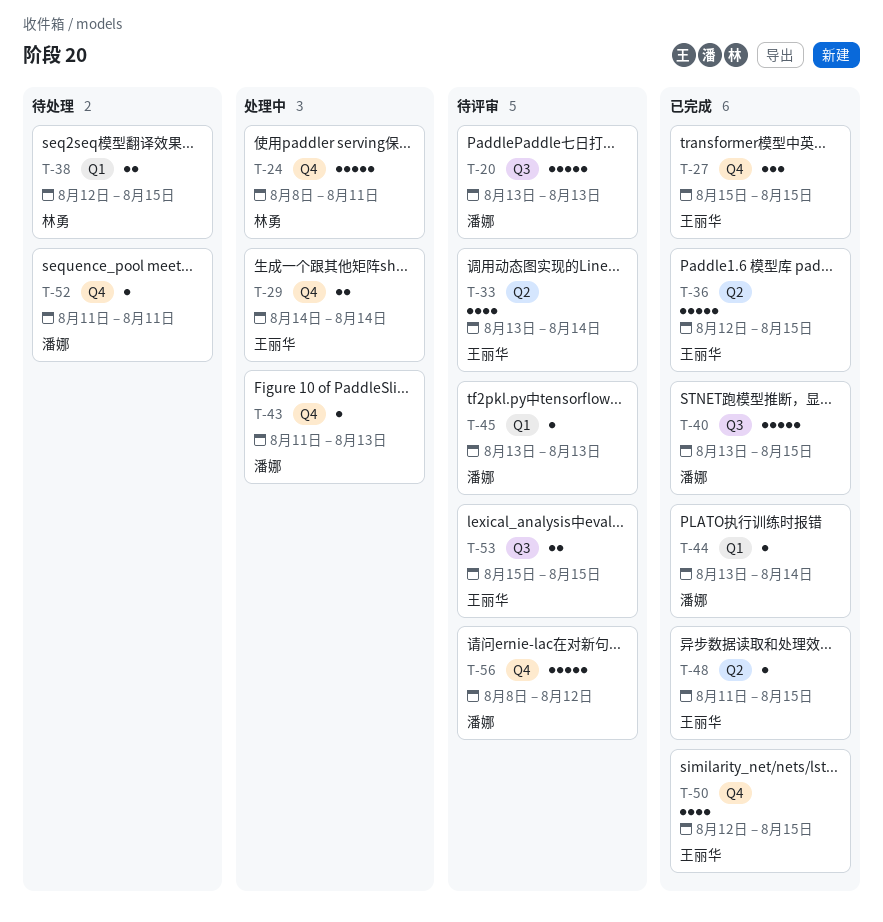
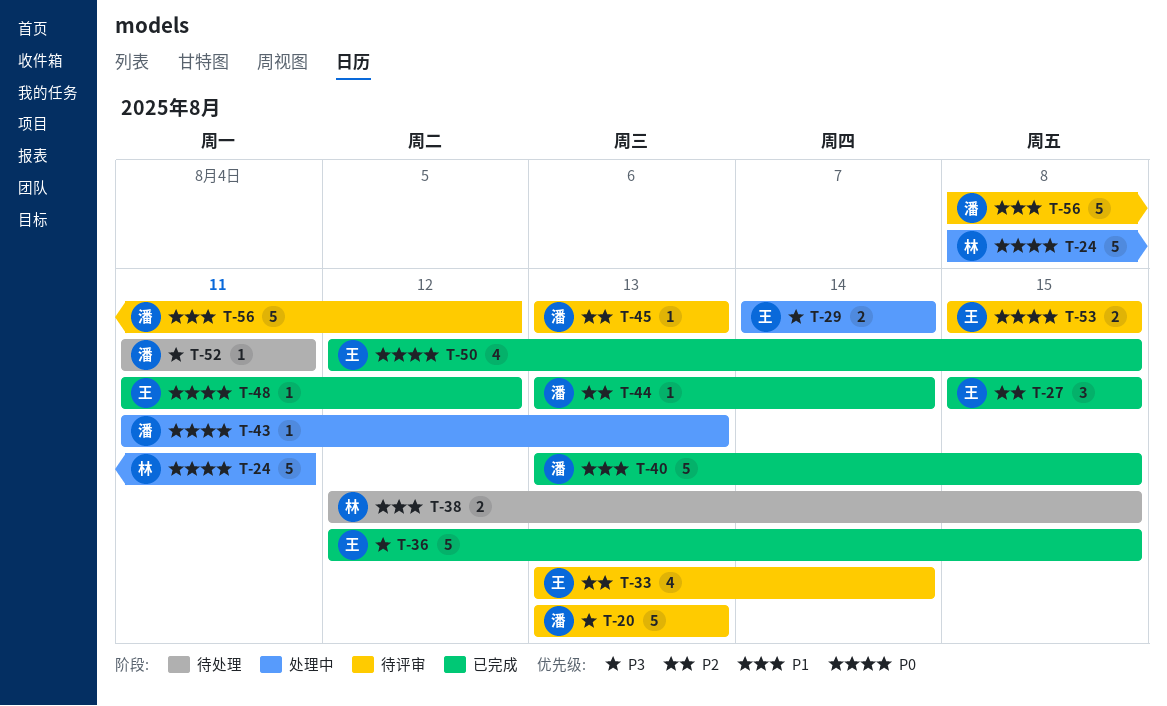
T-48, due: Aug 15 -> Aug 12

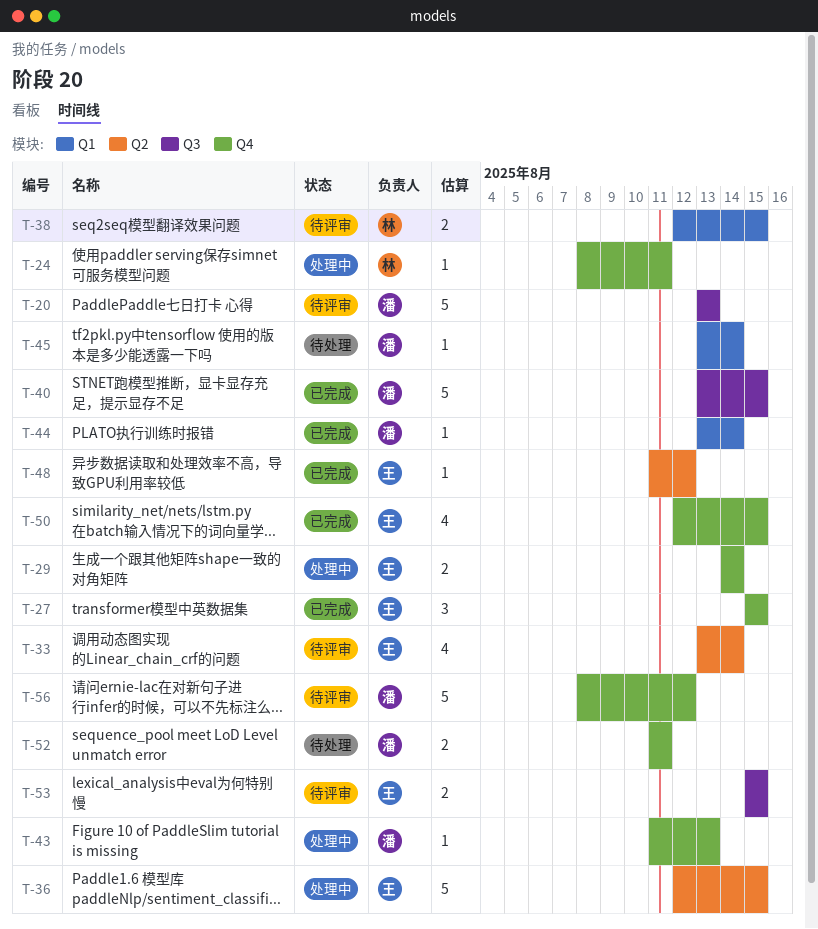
T-24, estimate: 5 -> 1
T-36, status: 已完成 -> 处理中
T-38, status: 待处理 -> 待评审
T-45, status: 待评审 -> 待处理
T-45, due: Aug 13 -> Aug 14
T-52, estimate: 1 -> 2

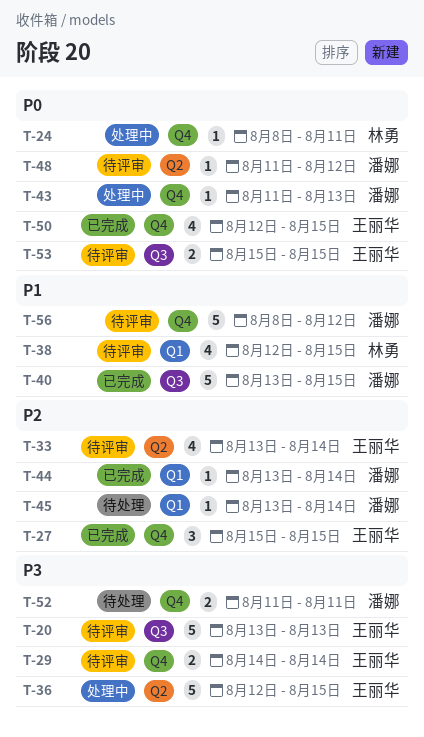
T-20, owner: 潘娜 -> 王丽华
T-29, status: 处理中 -> 待评审
T-38, estimate: 2 -> 4
T-48, status: 已完成 -> 待评审
T-48, owner: 王丽华 -> 潘娜

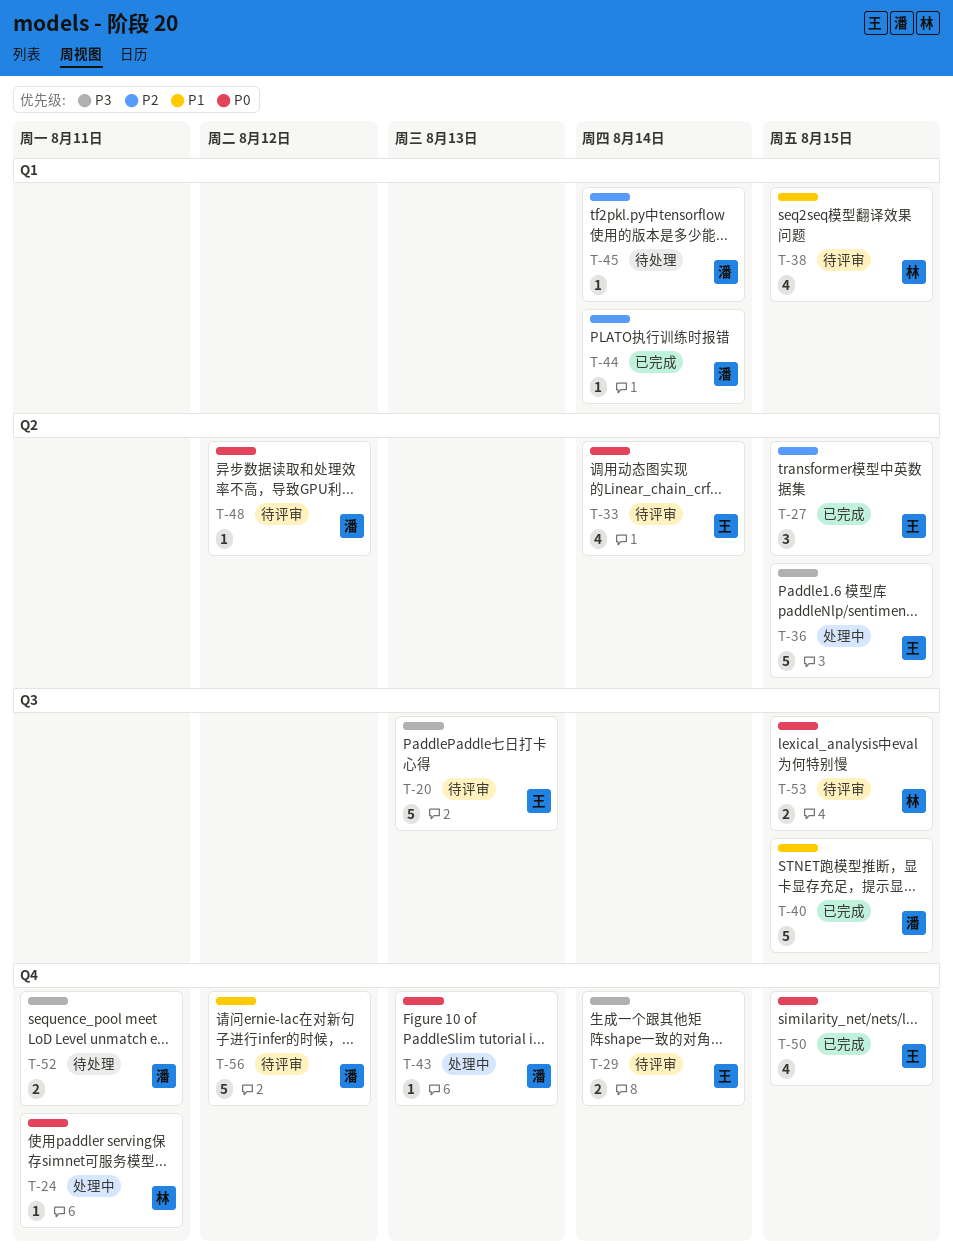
T-27, label: Q4 -> Q2
T-33, priority: P2 -> P0
T-53, owner: 王丽华 -> 林勇

